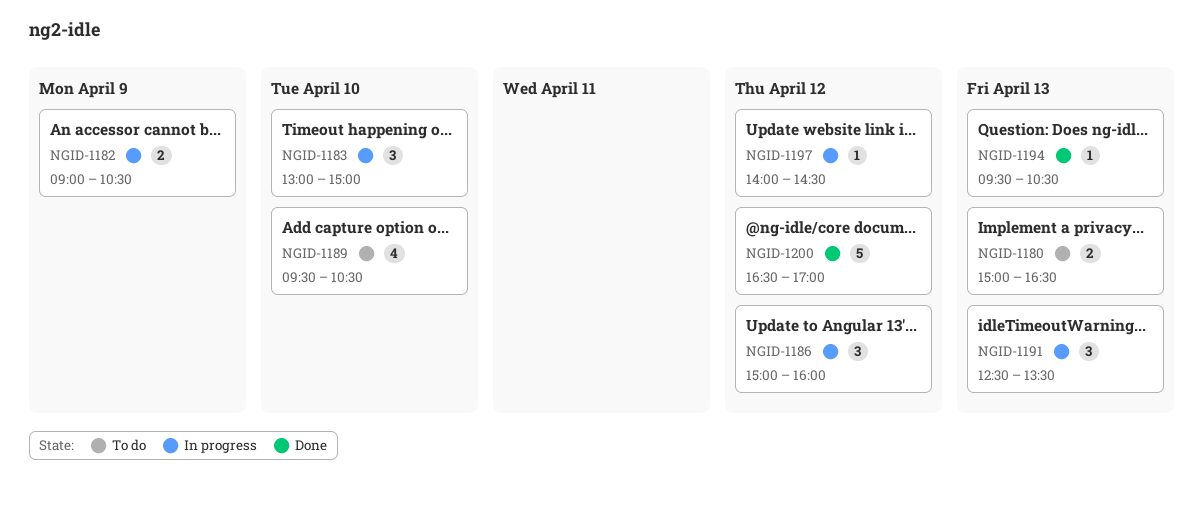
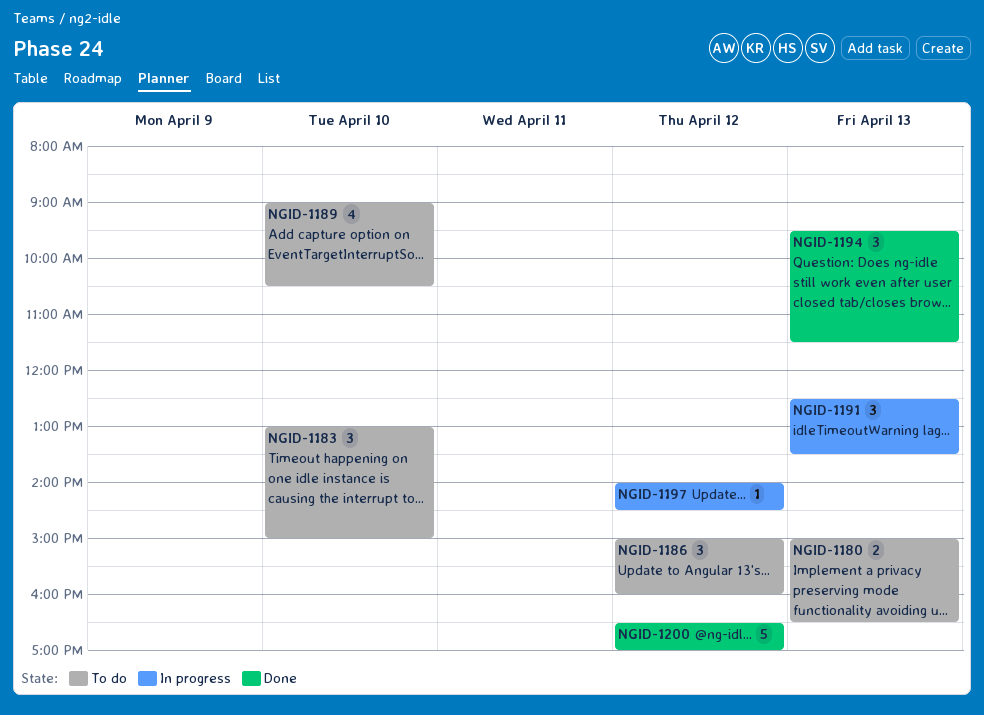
NGID-1182: present -> none
NGID-1183, status: In progress -> To do
NGID-1186, status: In progress -> To do
NGID-1189, begins: 09:30 -> 09:00
NGID-1194, estimate: 1 -> 3
NGID-1194, ends: 10:30 -> 11:30

